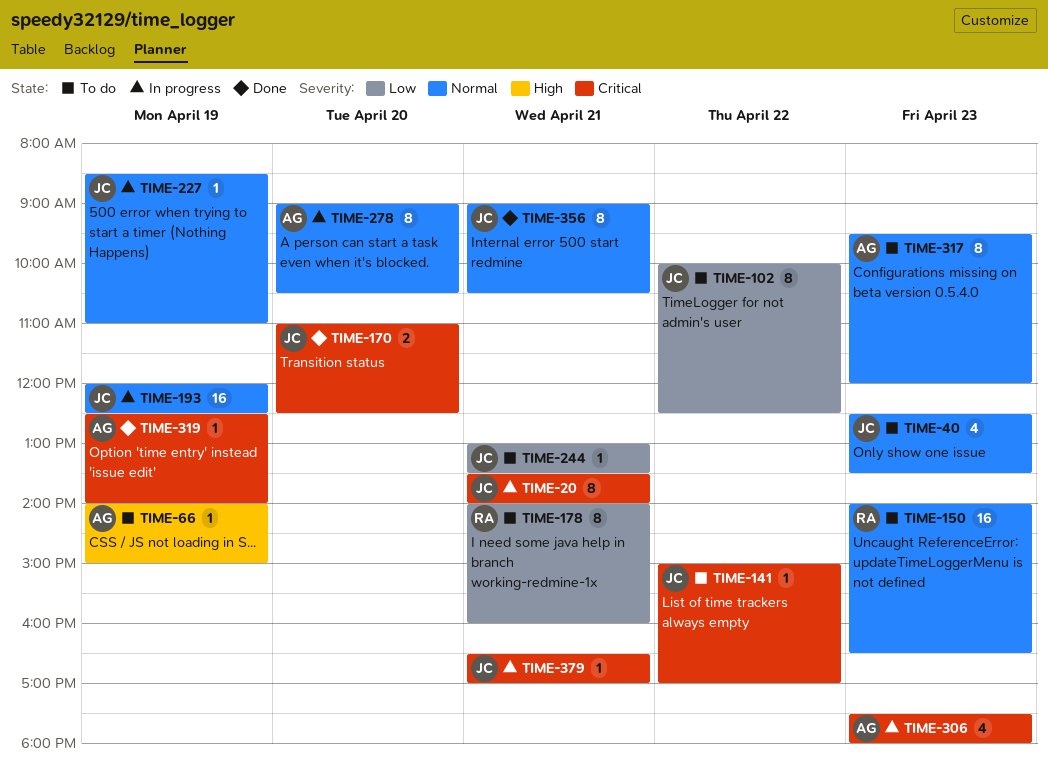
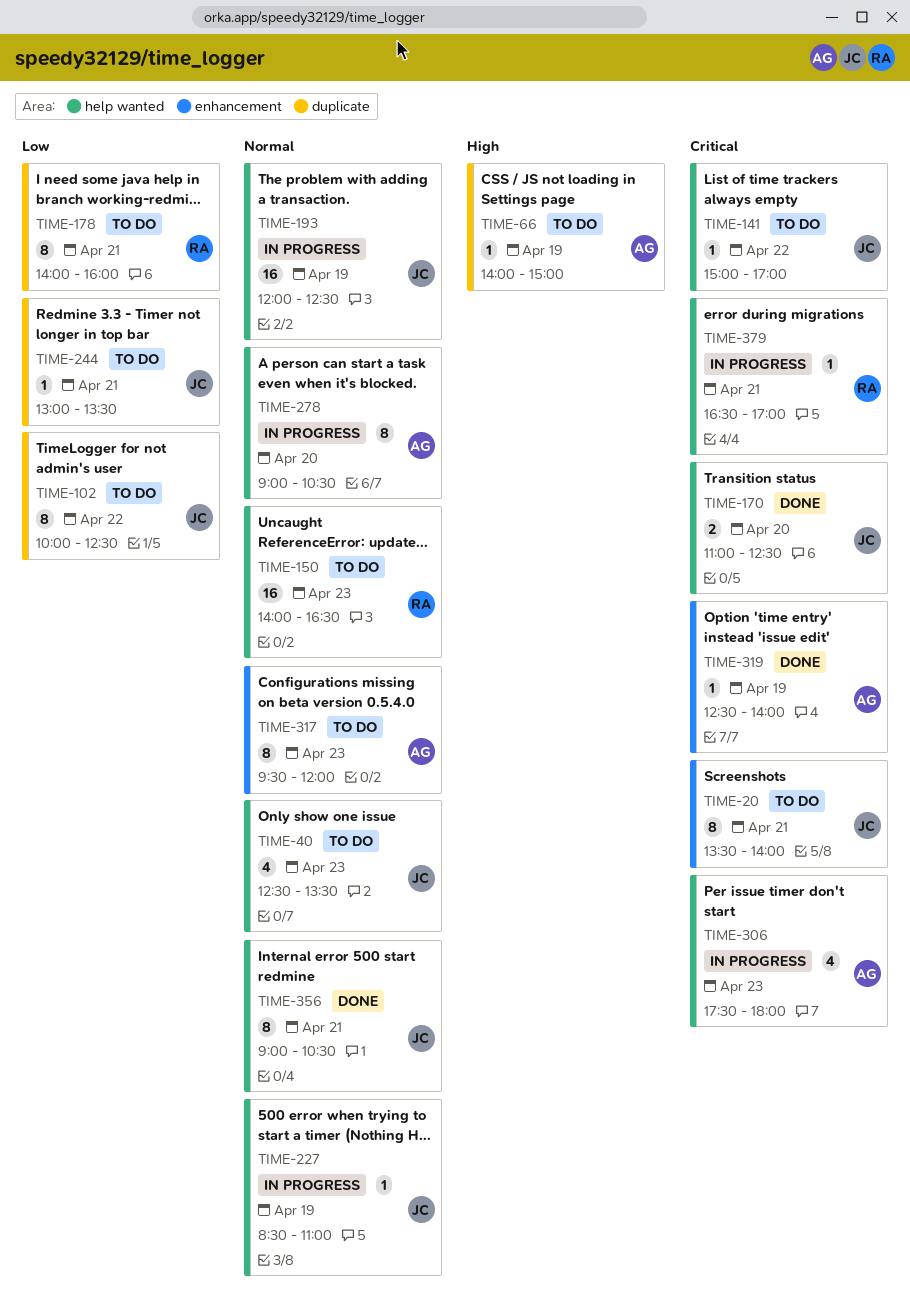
TIME-20, status: In progress -> To do
TIME-379, owner: JC -> RA

